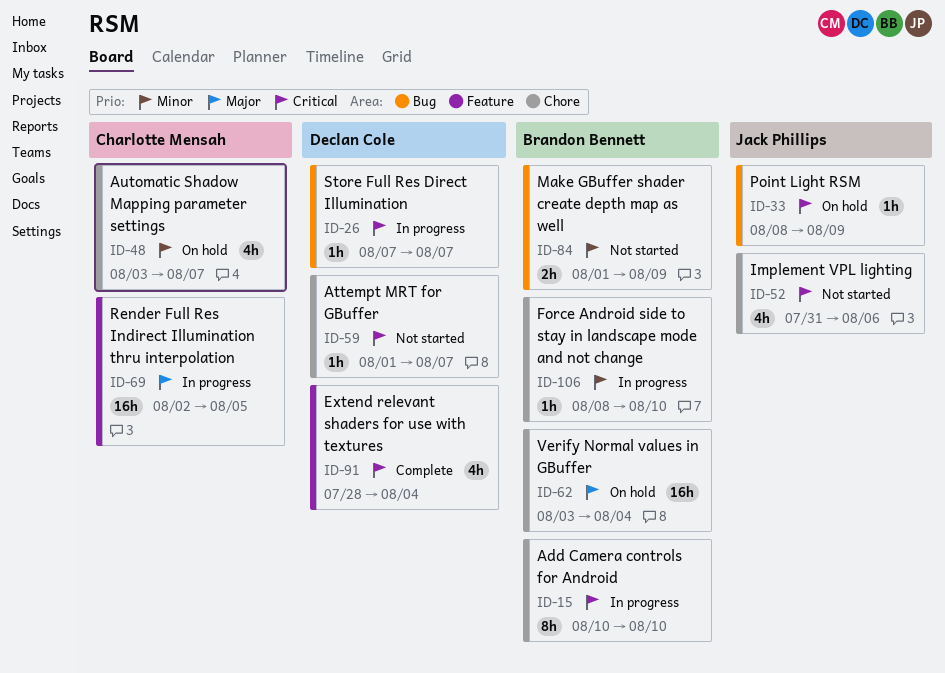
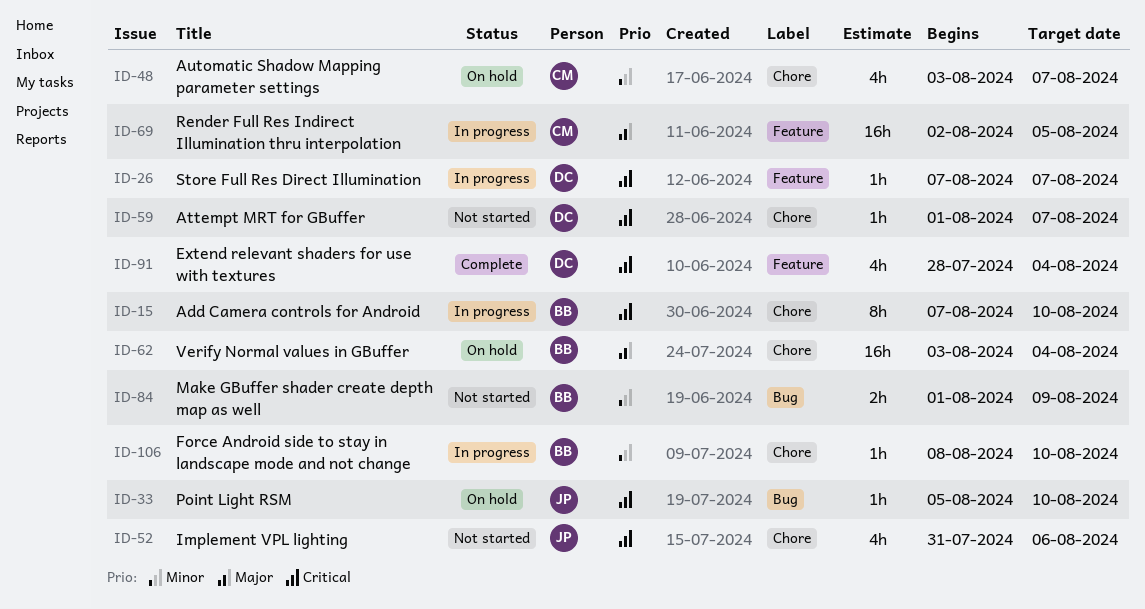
ID-15, start: Aug 10 -> Aug 7
ID-26, label: Bug -> Feature
ID-33, start: Aug 8 -> Aug 5
ID-33, due: Aug 9 -> Aug 10

